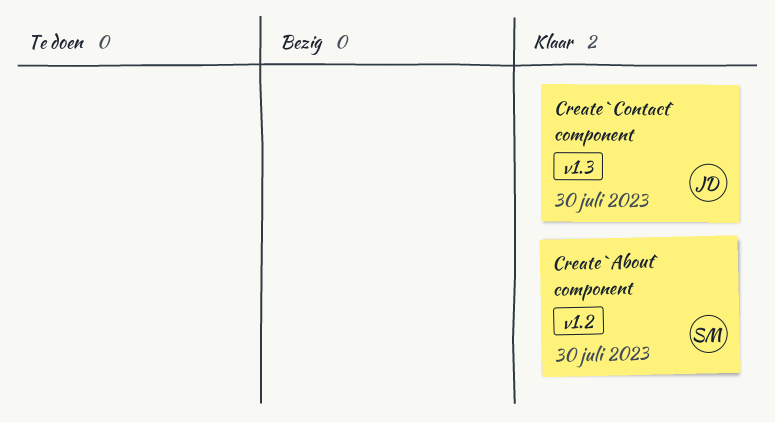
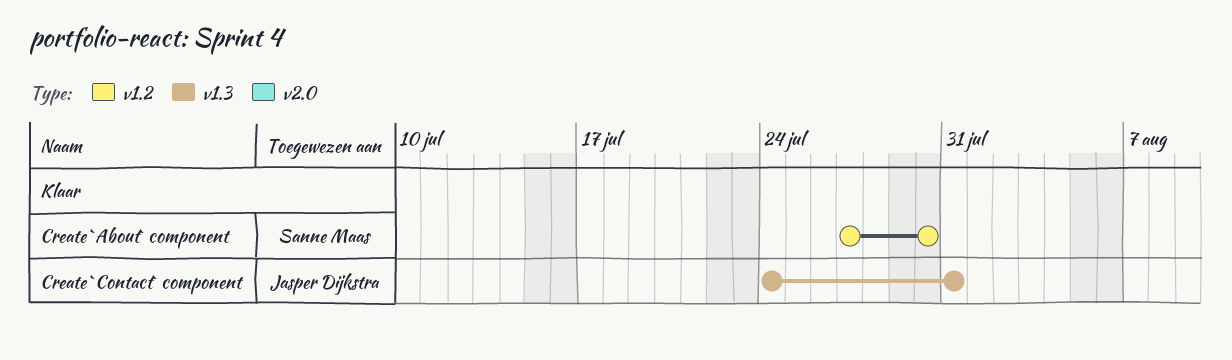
Create `Contact` component, due: Jul 30 -> Jul 31

